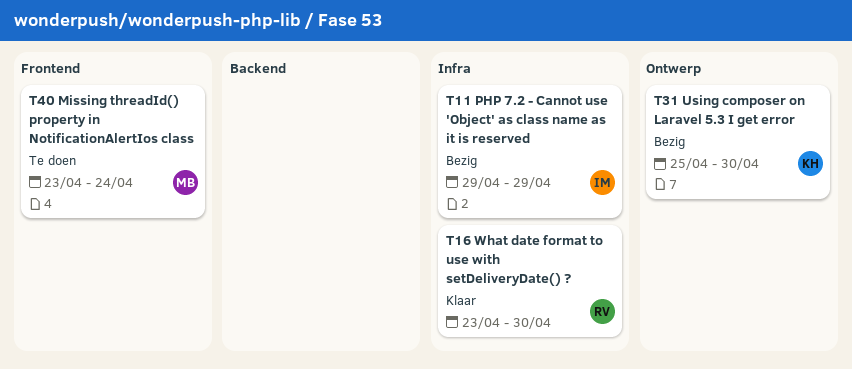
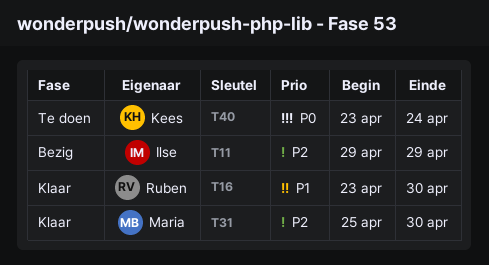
T31, status: Bezig -> Klaar
T31, owner: Kees -> Maria
T40, owner: Maria -> Kees

